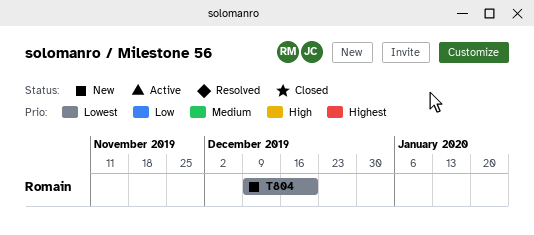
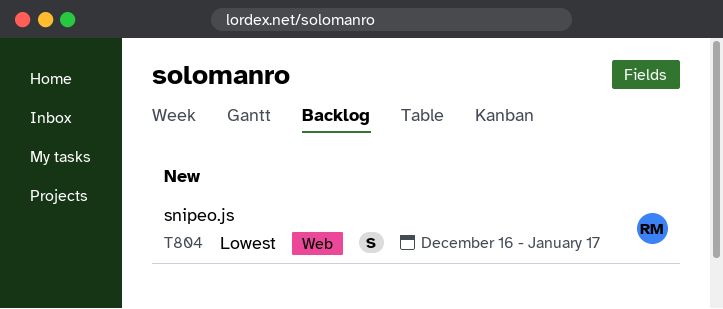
T804, start: Dec 9 -> Dec 16
T804, due: Dec 20 -> Jan 17

